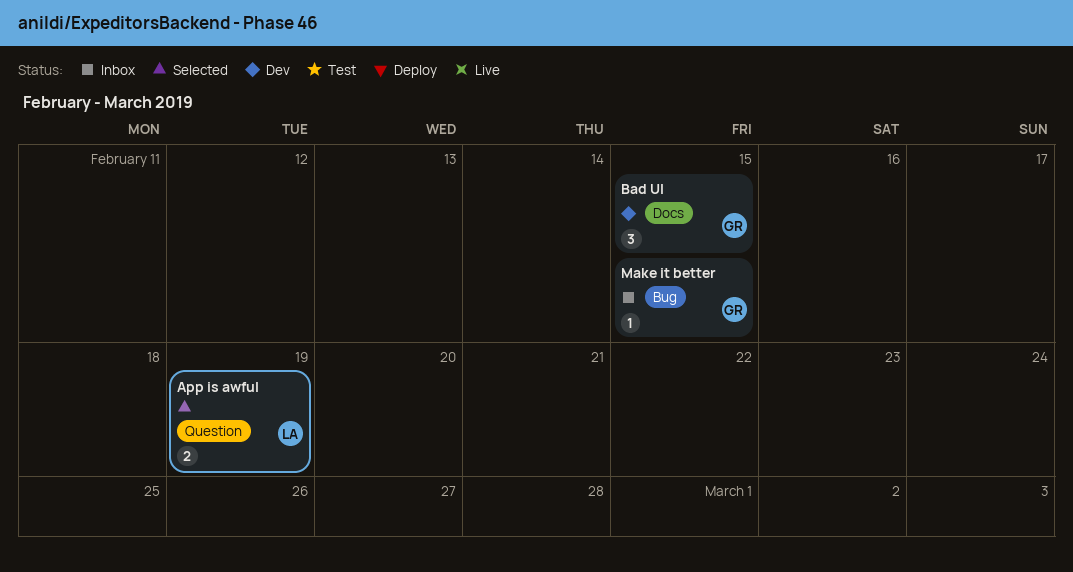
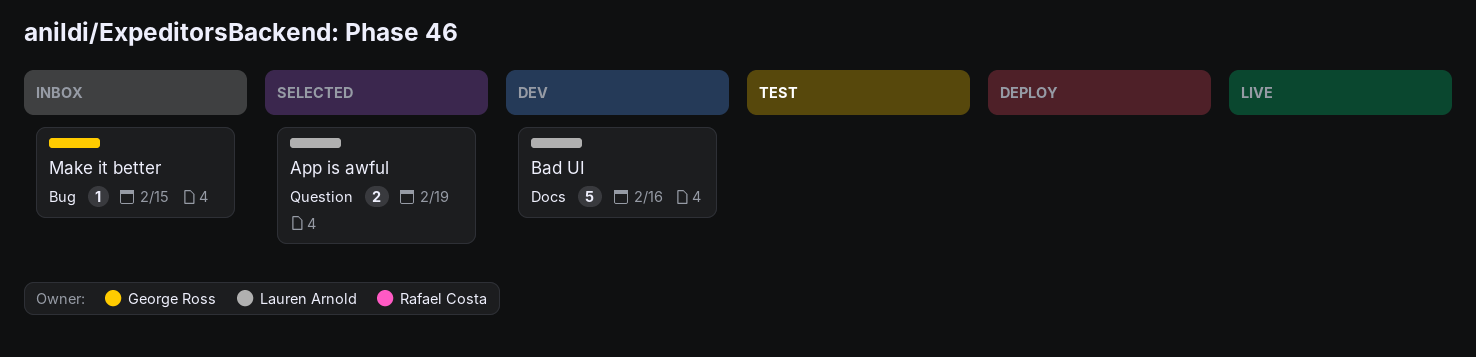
Bad UI, owner: George Ross -> Lauren Arnold
Bad UI, estimate: 3 -> 5
Bad UI, due: Feb 15 -> Feb 16

